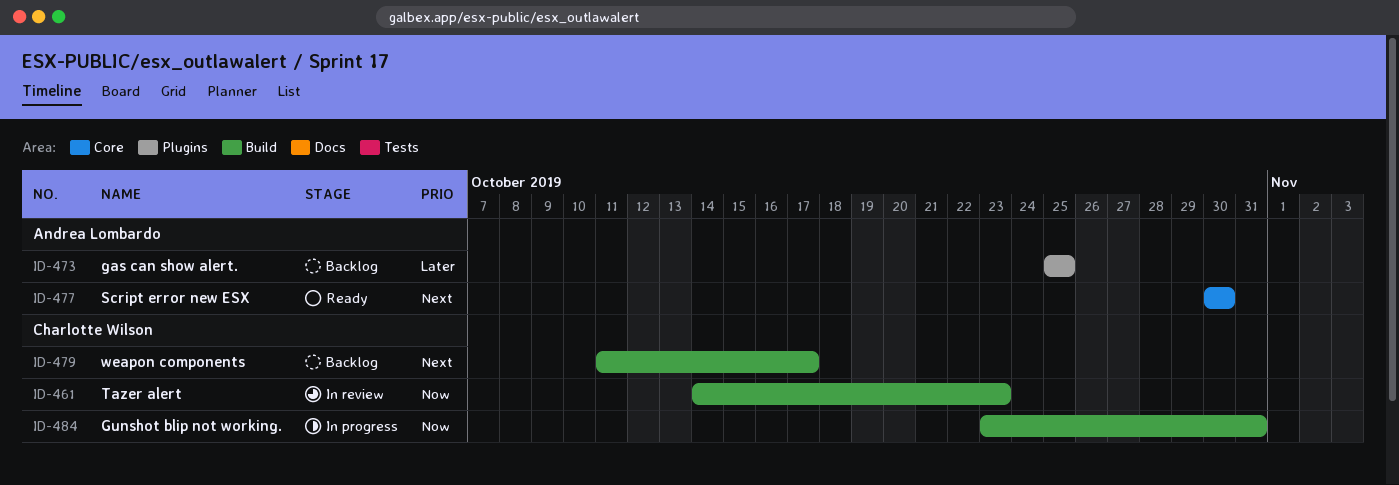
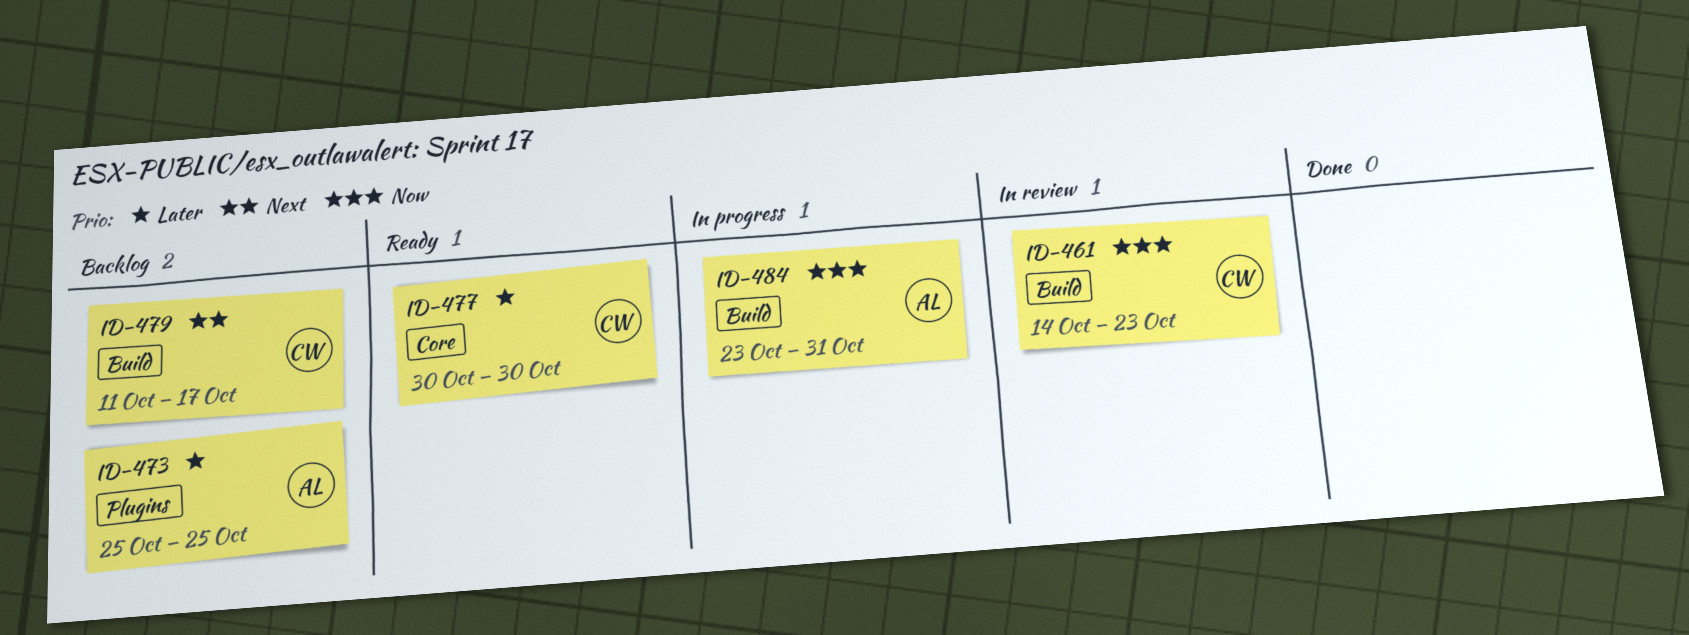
ID-477, owner: Andrea Lombardo -> Charlotte Wilson
ID-477, priority: Next -> Later
ID-484, owner: Charlotte Wilson -> Andrea Lombardo

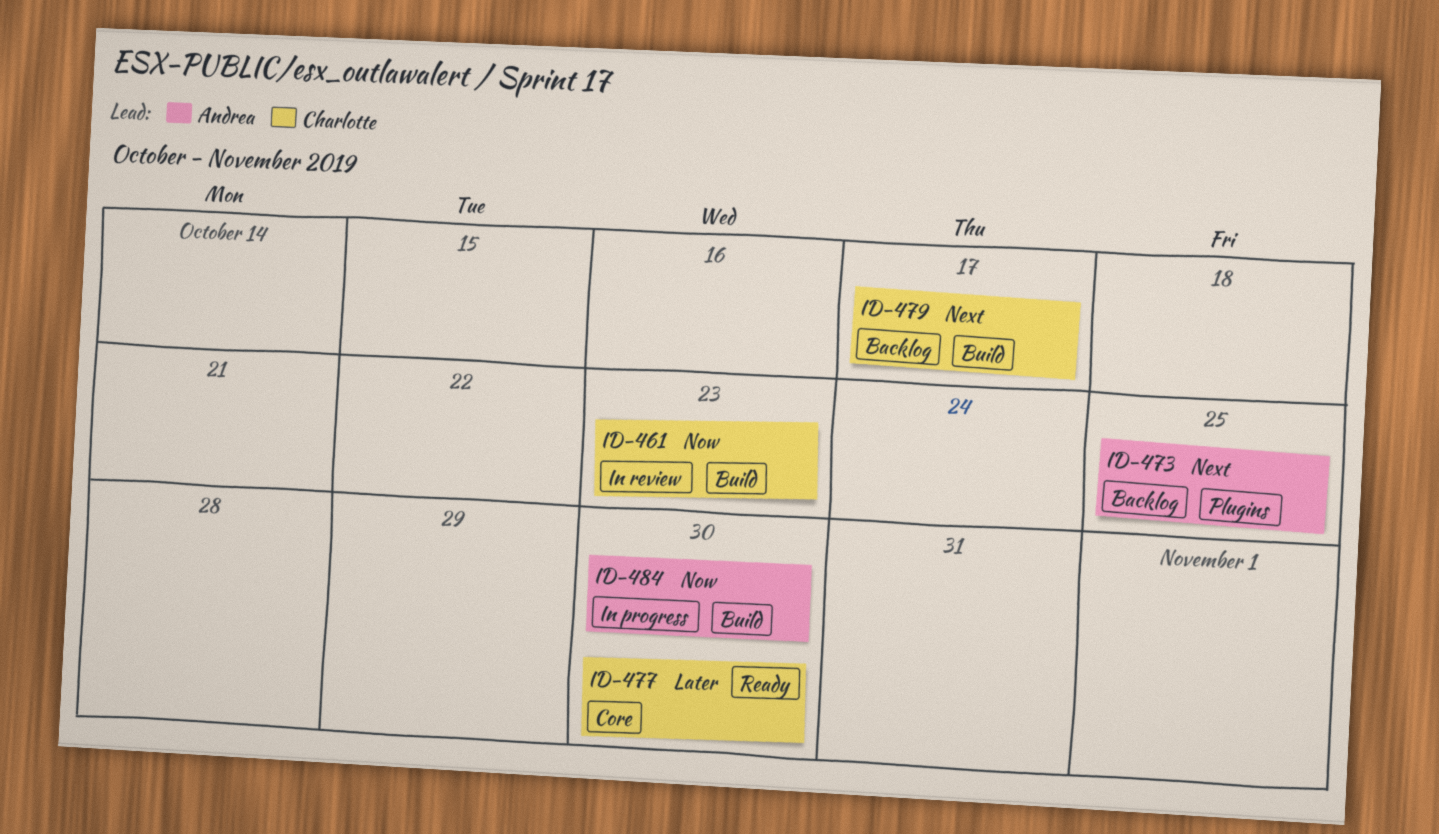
ID-473, priority: Later -> Next
ID-484, due: Oct 31 -> Oct 30

